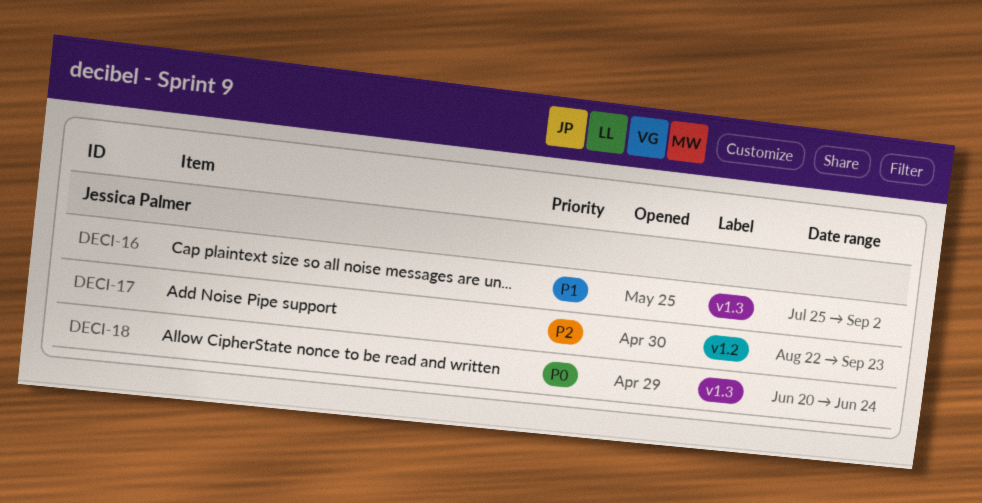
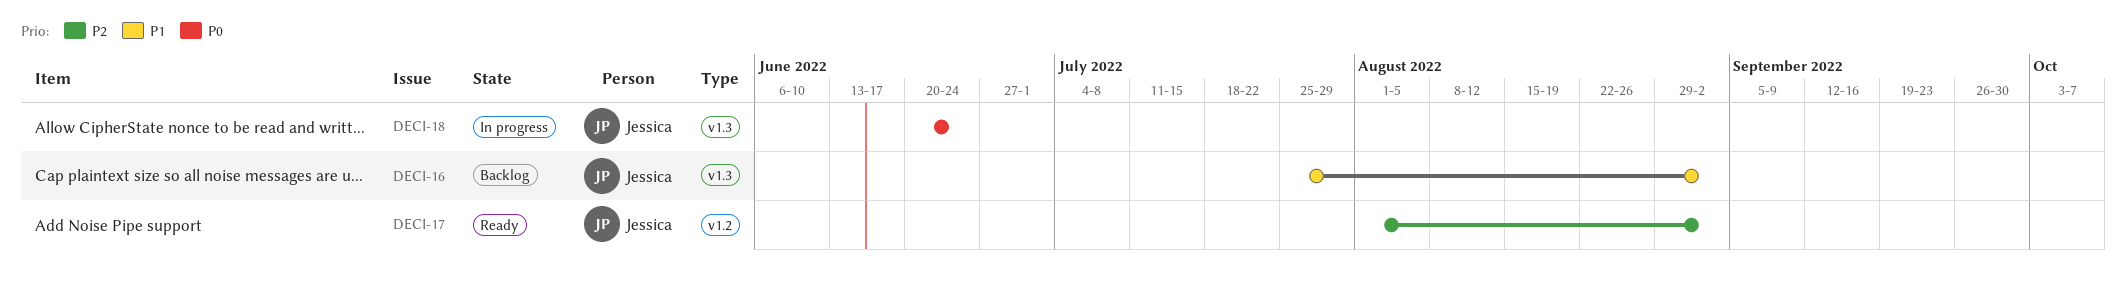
DECI-17, start: Aug 22 -> Aug 1
DECI-17, due: Sep 23 -> Sep 2

